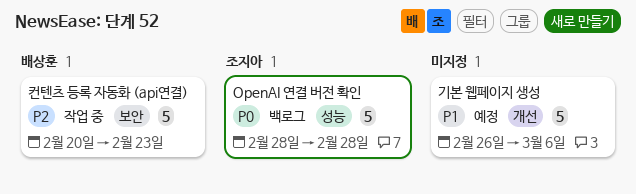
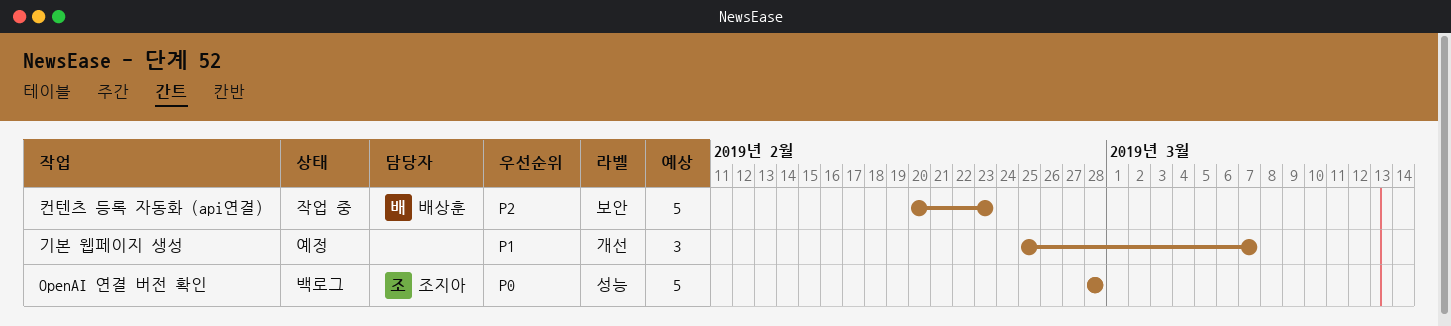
기본 웹페이지 생성, estimate: 5 -> 3
기본 웹페이지 생성, start: Feb 26 -> Feb 25
기본 웹페이지 생성, due: Mar 6 -> Mar 7

